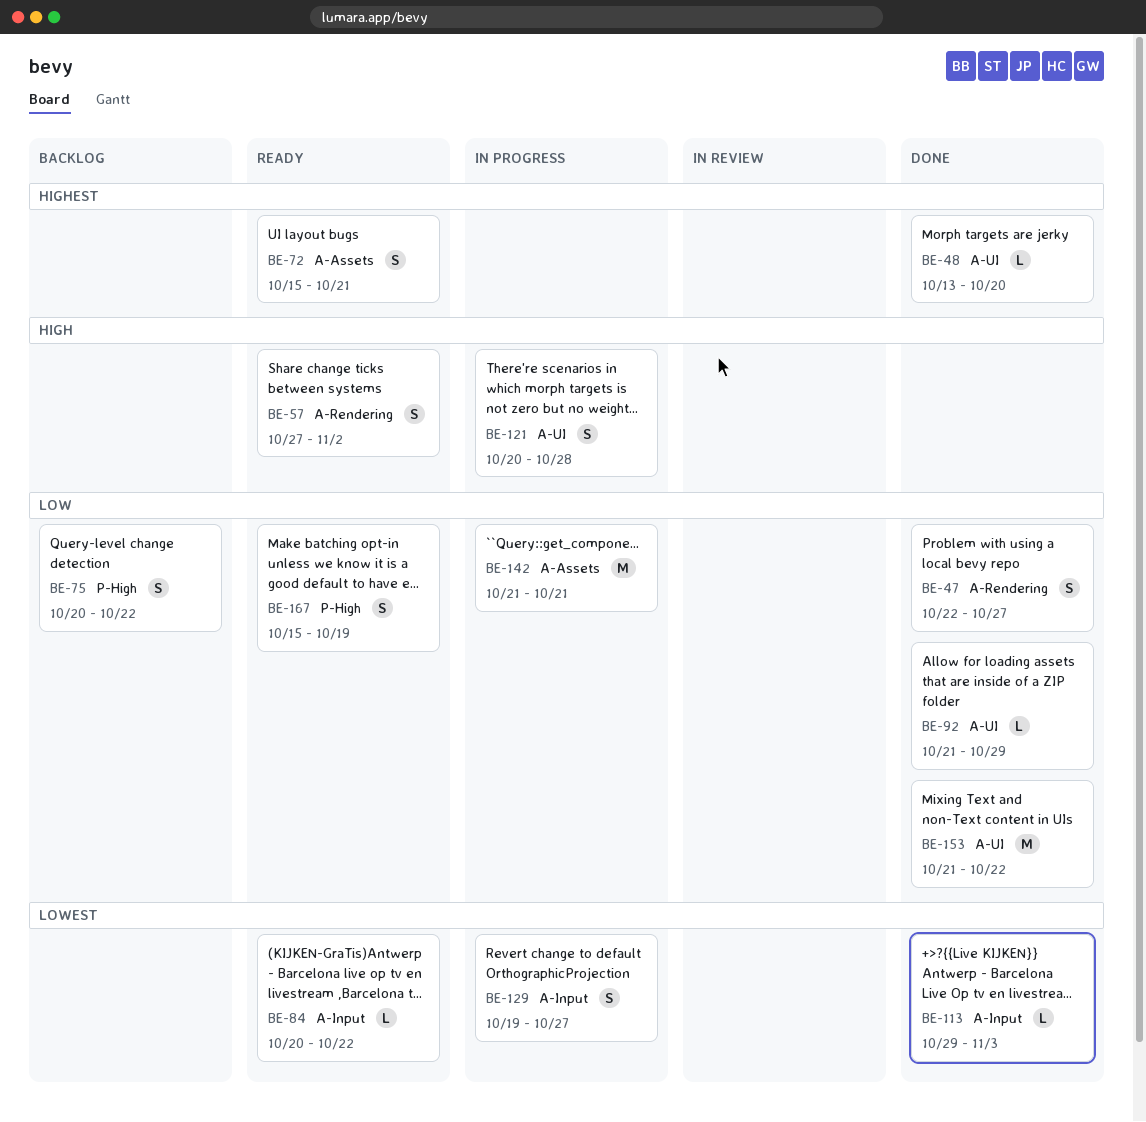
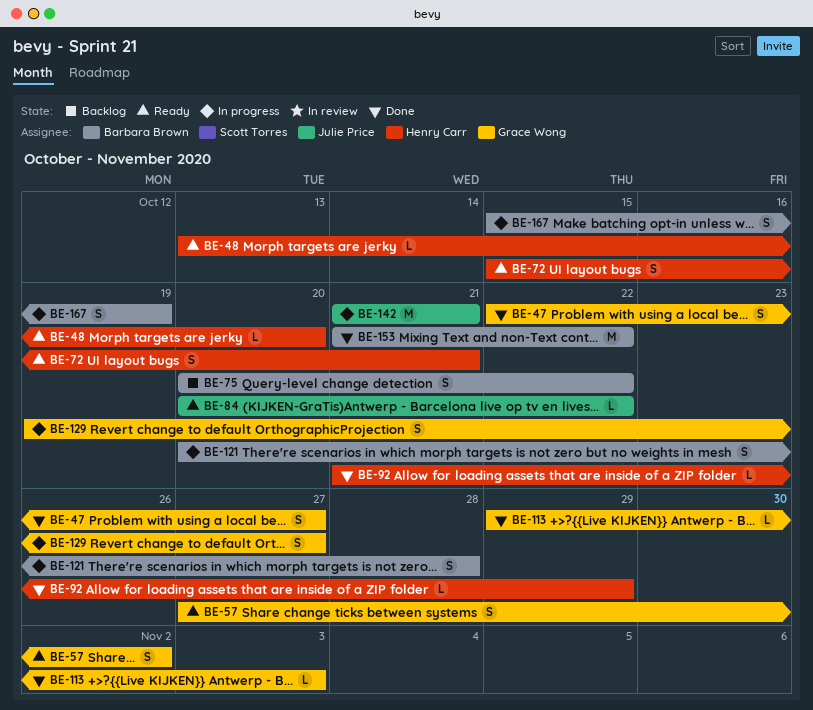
BE-48, status: Done -> Ready
BE-167, status: Ready -> In progress

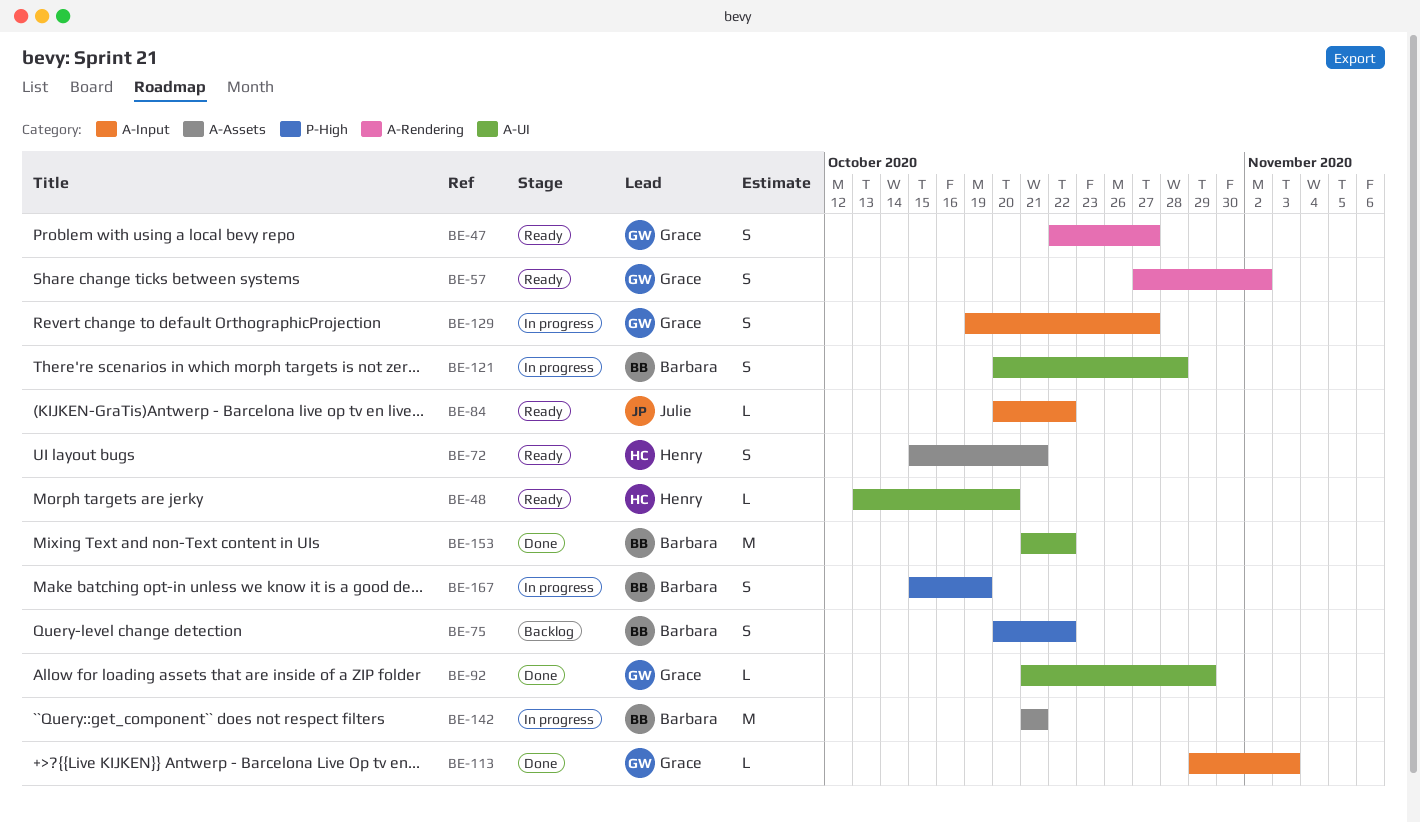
BE-47, status: Done -> Ready
BE-92, owner: Henry Carr -> Grace Wong
BE-142, owner: Julie Price -> Barbara Brown

